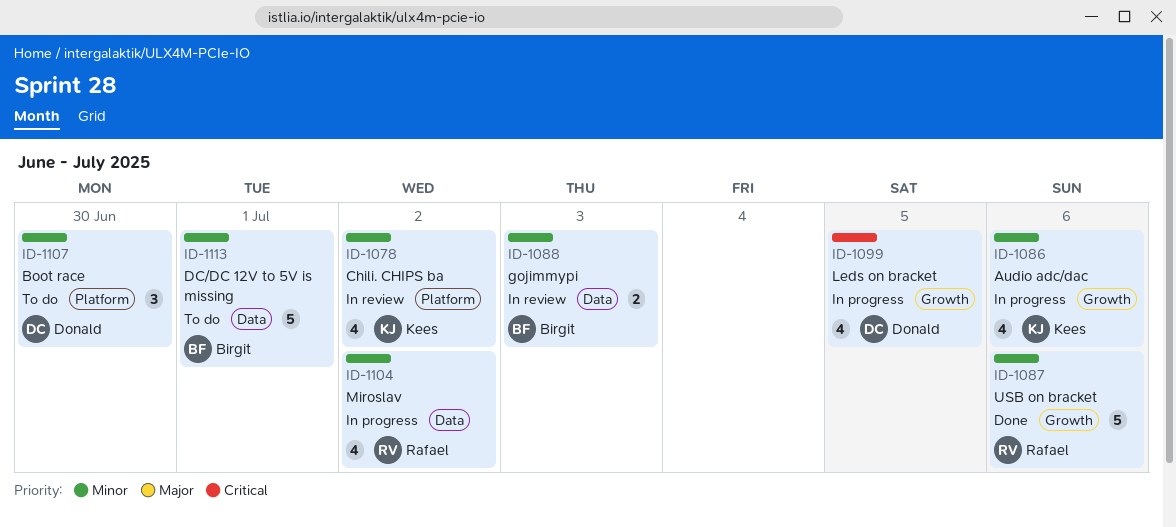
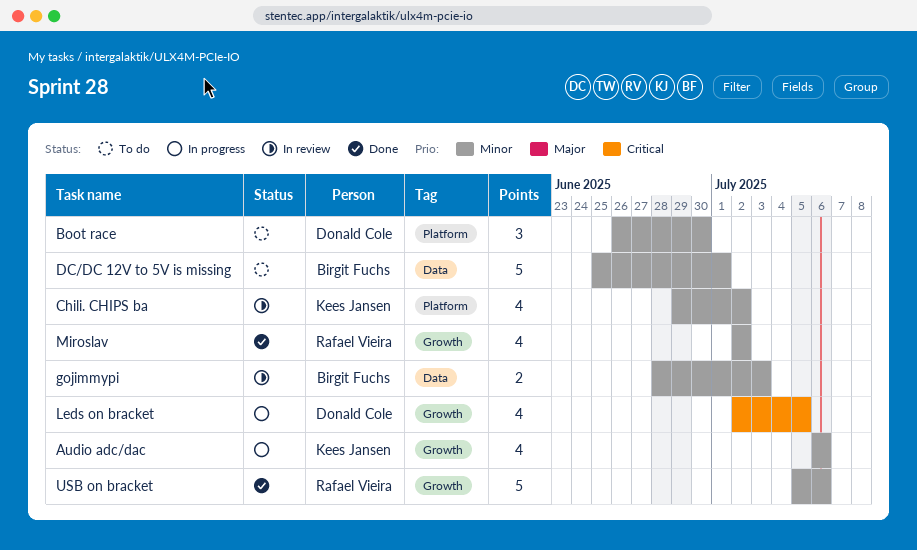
Miroslav, status: In progress -> Done
Miroslav, label: Data -> Growth

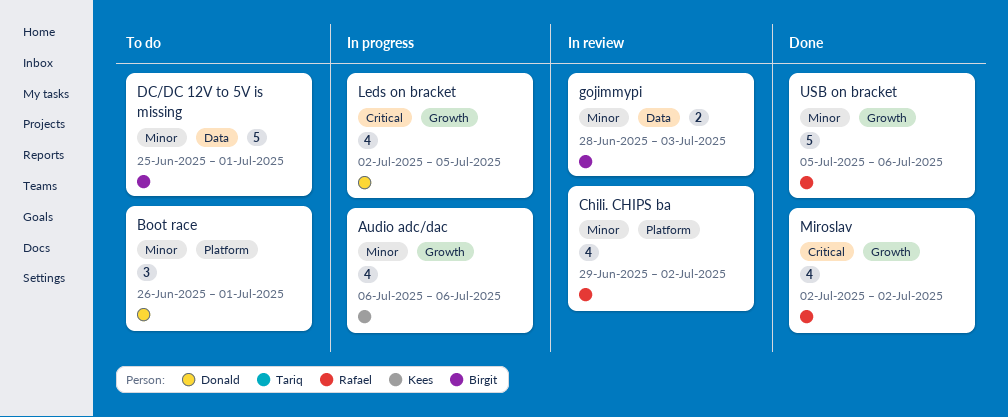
Boot race, due: Jun 30 -> Jul 1
Chili. CHIPS ba, owner: Kees Jansen -> Rafael Vieira
Miroslav, priority: Minor -> Critical

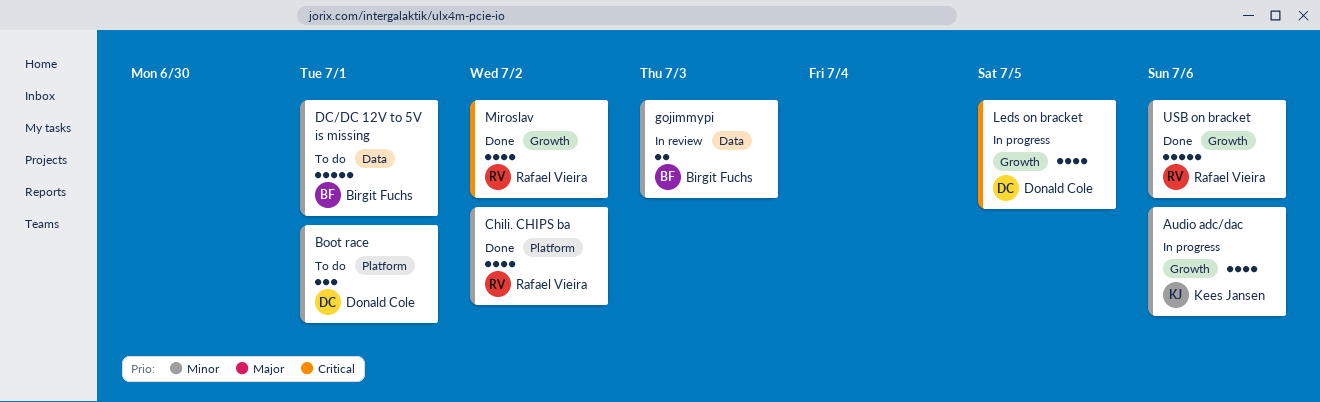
Chili. CHIPS ba, status: In review -> Done

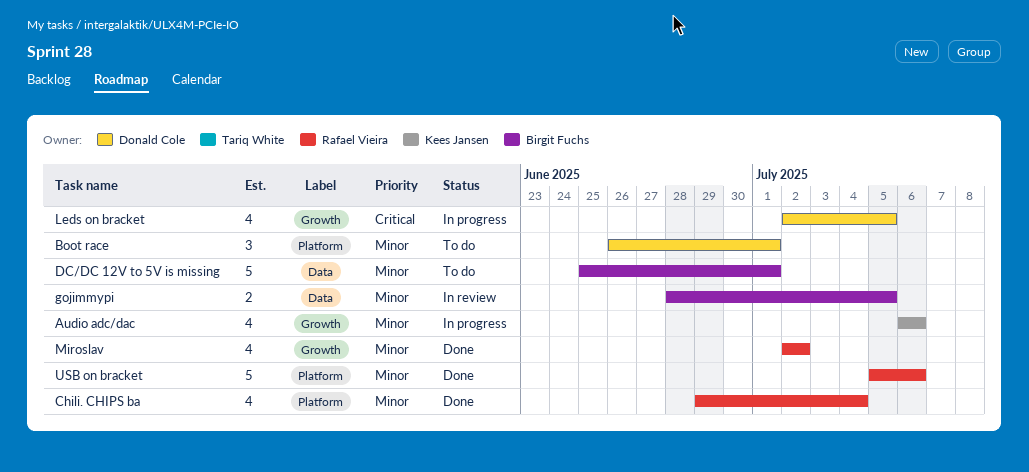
Chili. CHIPS ba, due: Jul 2 -> Jul 4
gojimmypi, due: Jul 3 -> Jul 5
Miroslav, priority: Critical -> Minor
USB on bracket, label: Growth -> Platform

